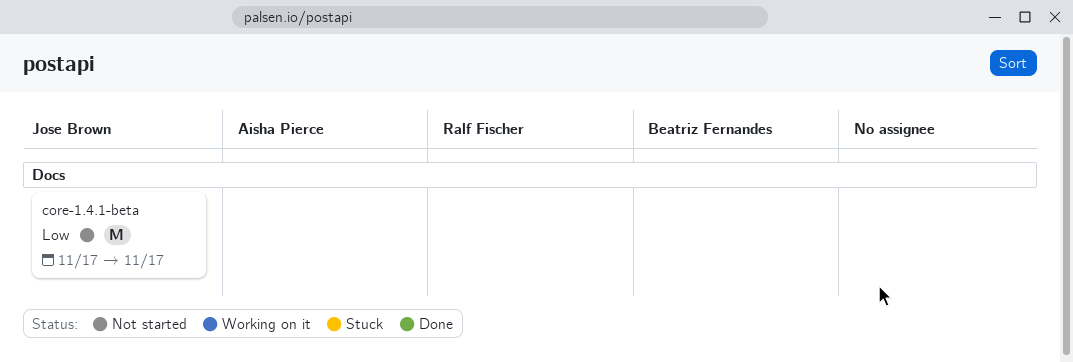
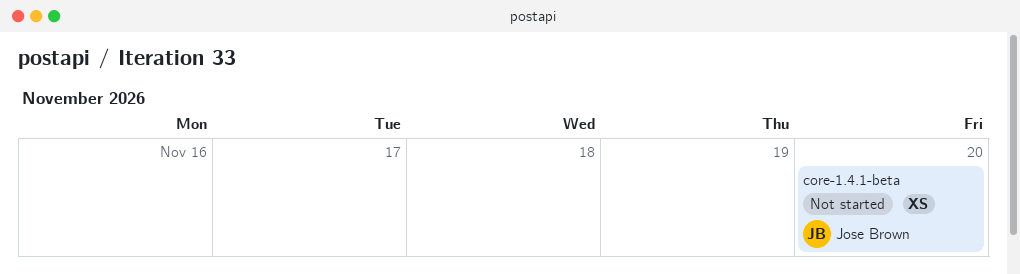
core-1.4.1-beta, estimate: M -> XS
core-1.4.1-beta, due: Nov 17 -> Nov 20

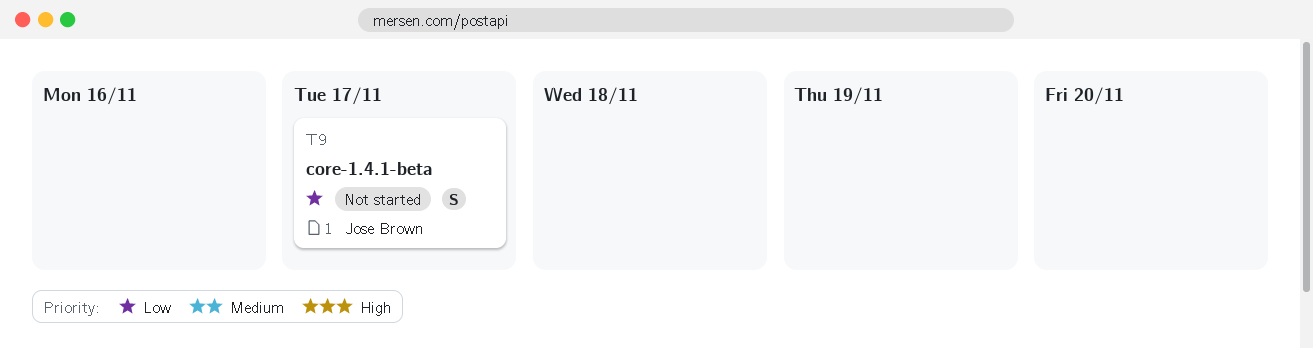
core-1.4.1-beta, estimate: XS -> S
core-1.4.1-beta, due: Nov 20 -> Nov 17

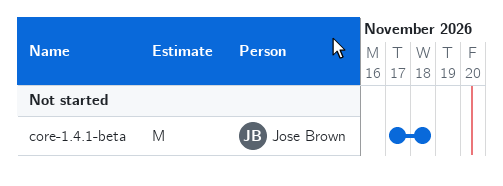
core-1.4.1-beta, estimate: S -> M
core-1.4.1-beta, due: Nov 17 -> Nov 18

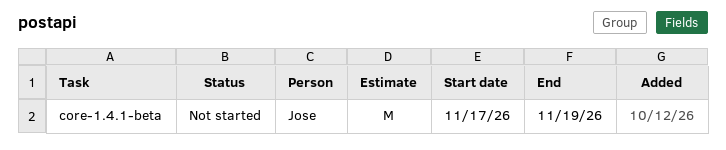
core-1.4.1-beta, due: Nov 18 -> Nov 19

